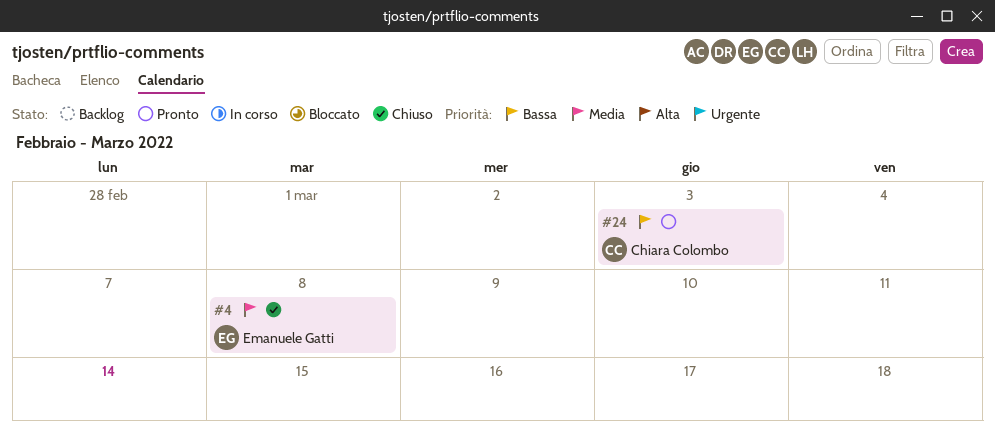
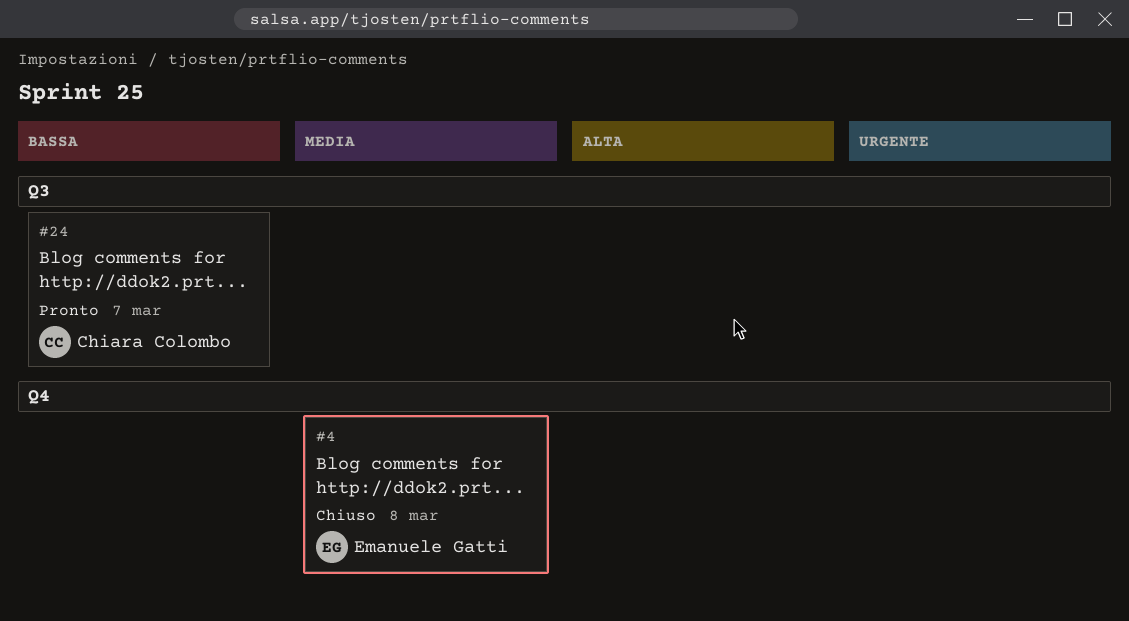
#24, due: Mar 3 -> Mar 7

